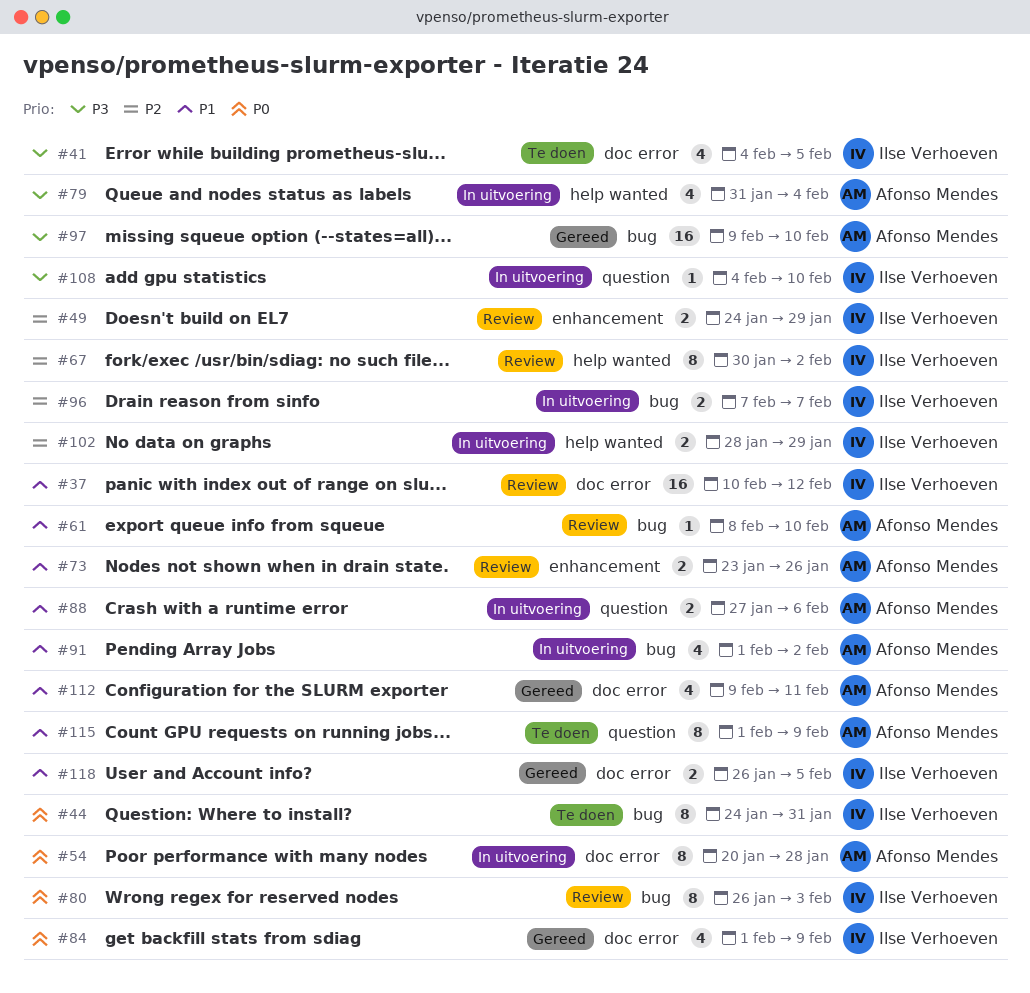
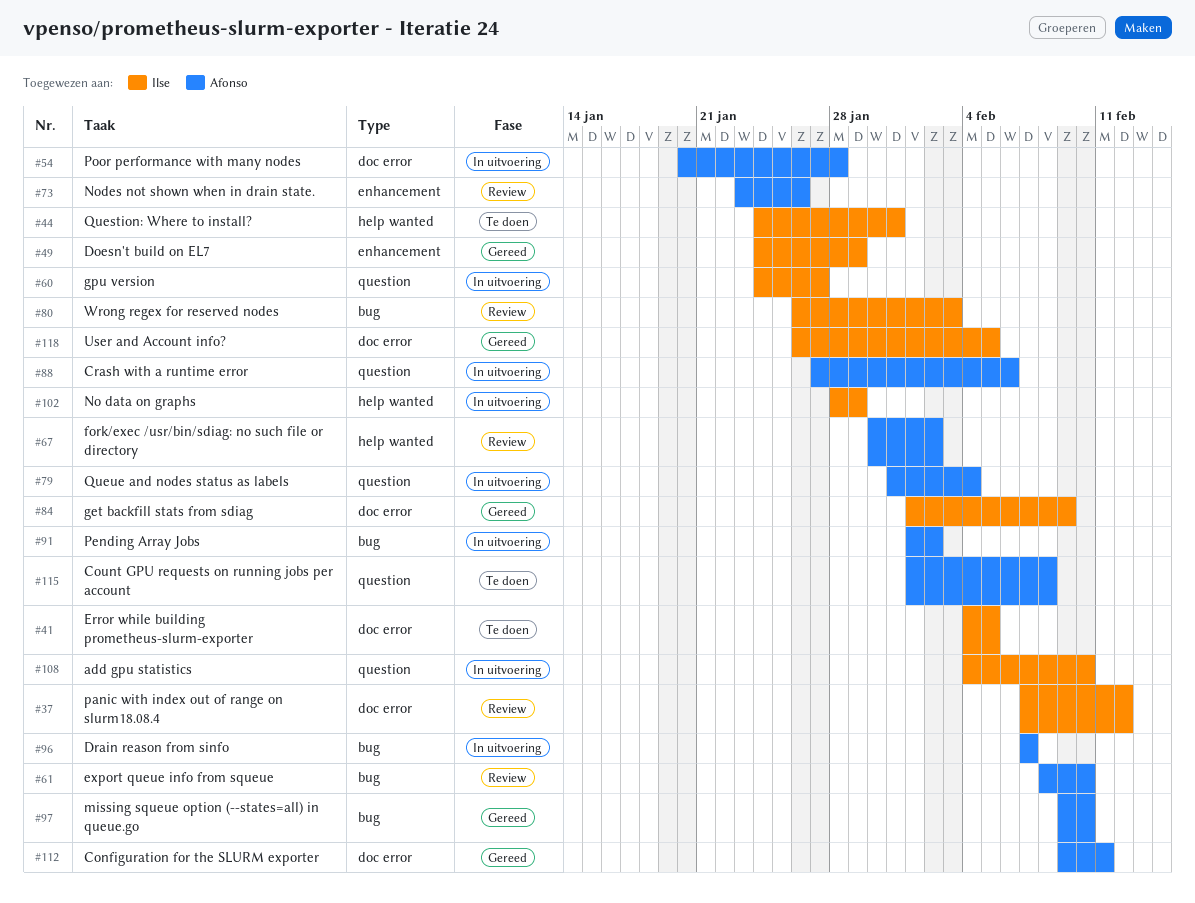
#37, start: Feb 10 -> Feb 7
#44, label: bug -> help wanted
#49, status: Review -> Gereed
#60: none -> present
#67, owner: Ilse Verhoeven -> Afonso Mendes
#79, label: help wanted -> question
#96, owner: Ilse Verhoeven -> Afonso Mendes
#115, due: Feb 9 -> Feb 8

